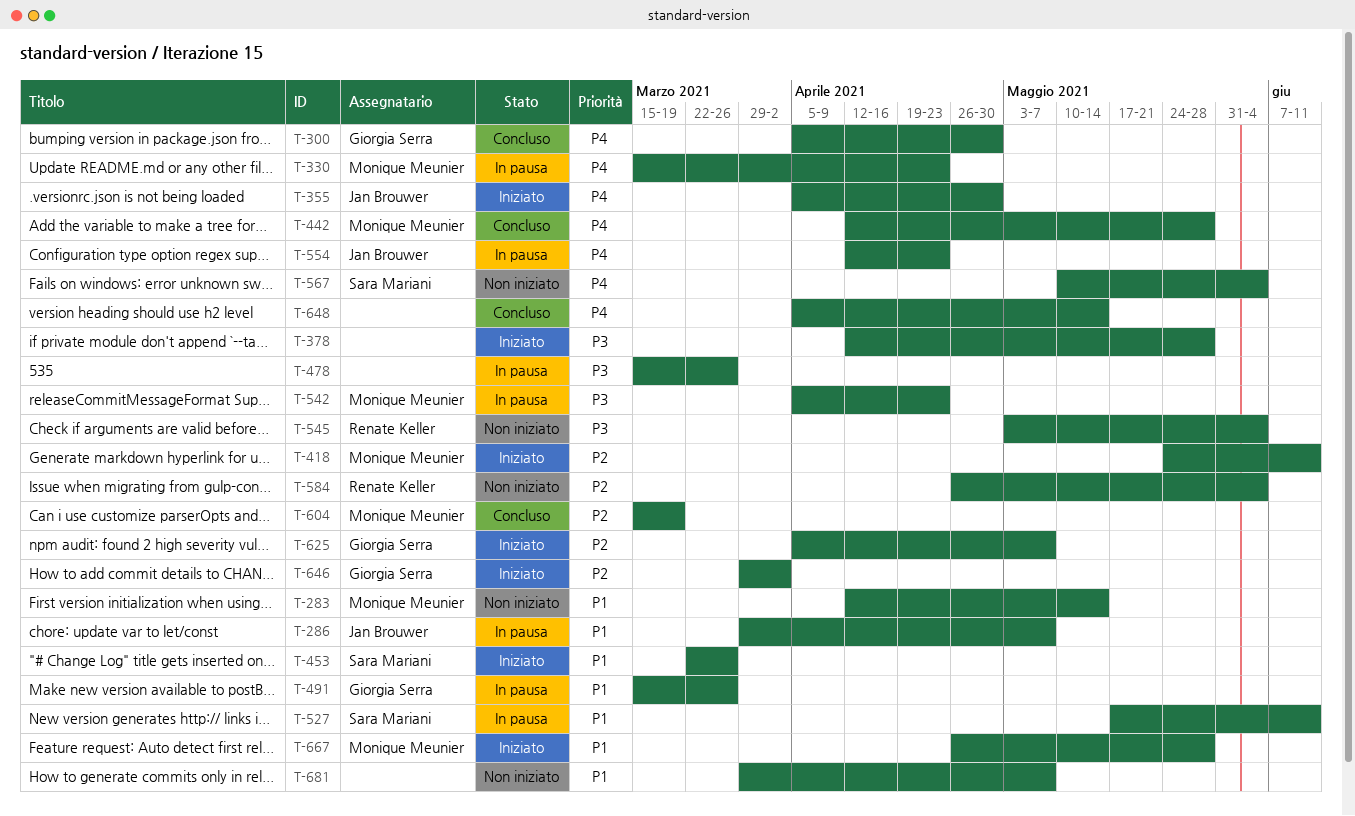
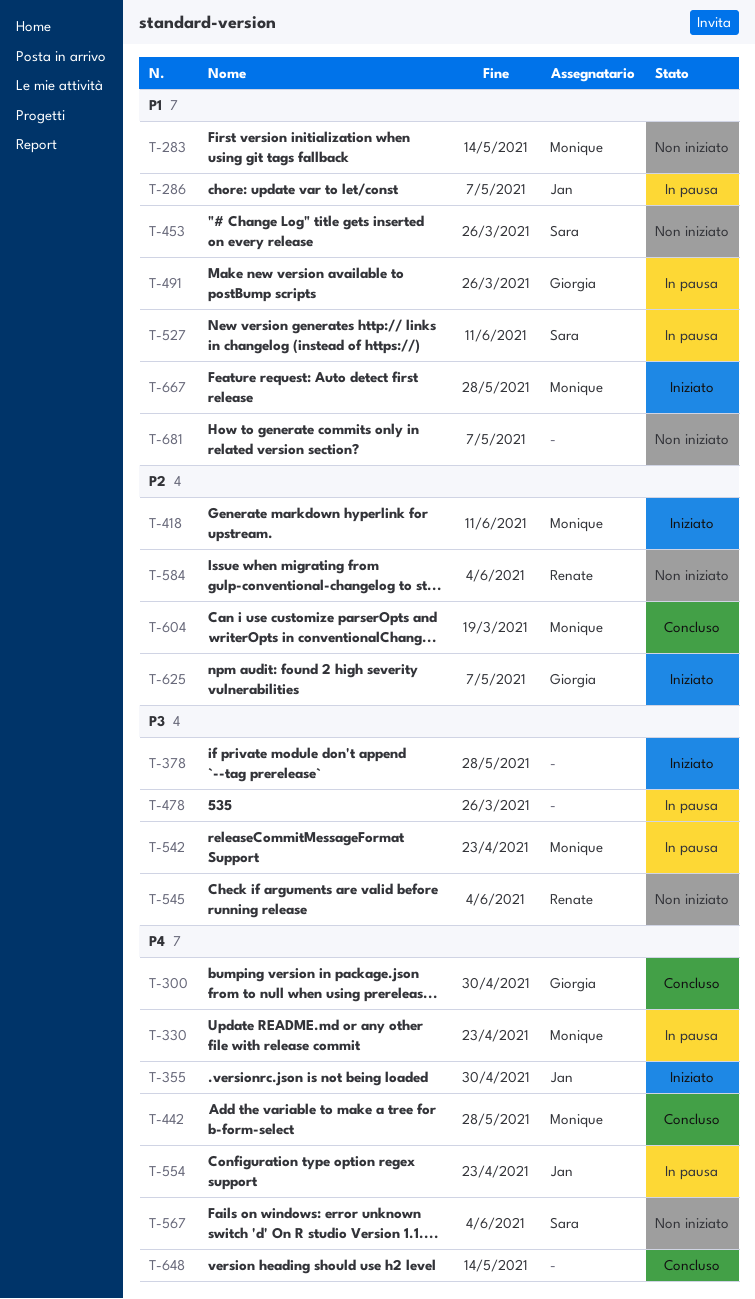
T-453, status: Iniziato -> Non iniziato
T-646: present -> none

